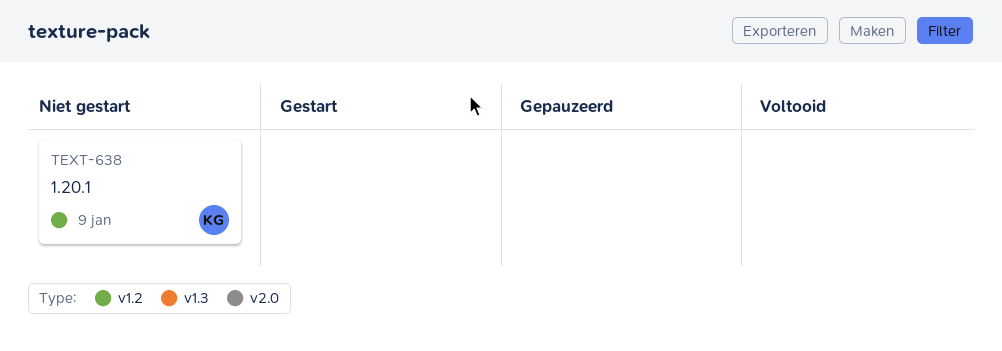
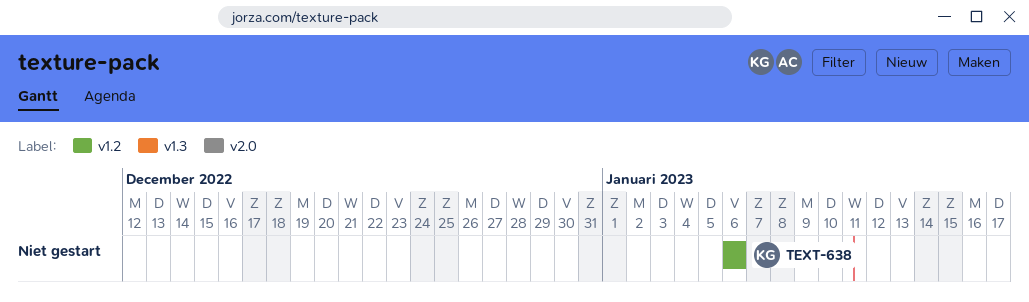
TEXT-638, due: Jan 9 -> Jan 6

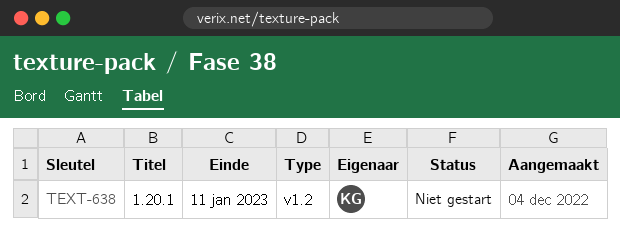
TEXT-638, due: Jan 6 -> Jan 11

